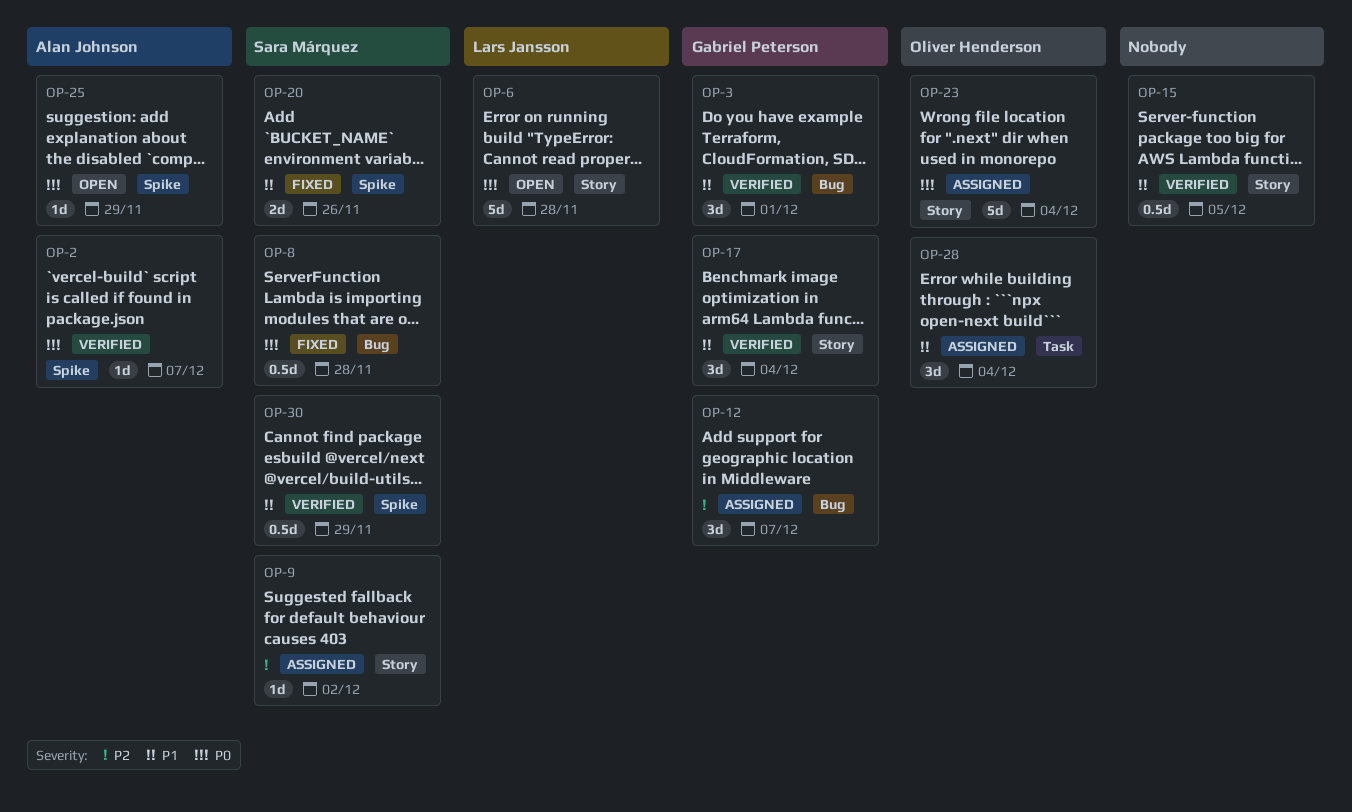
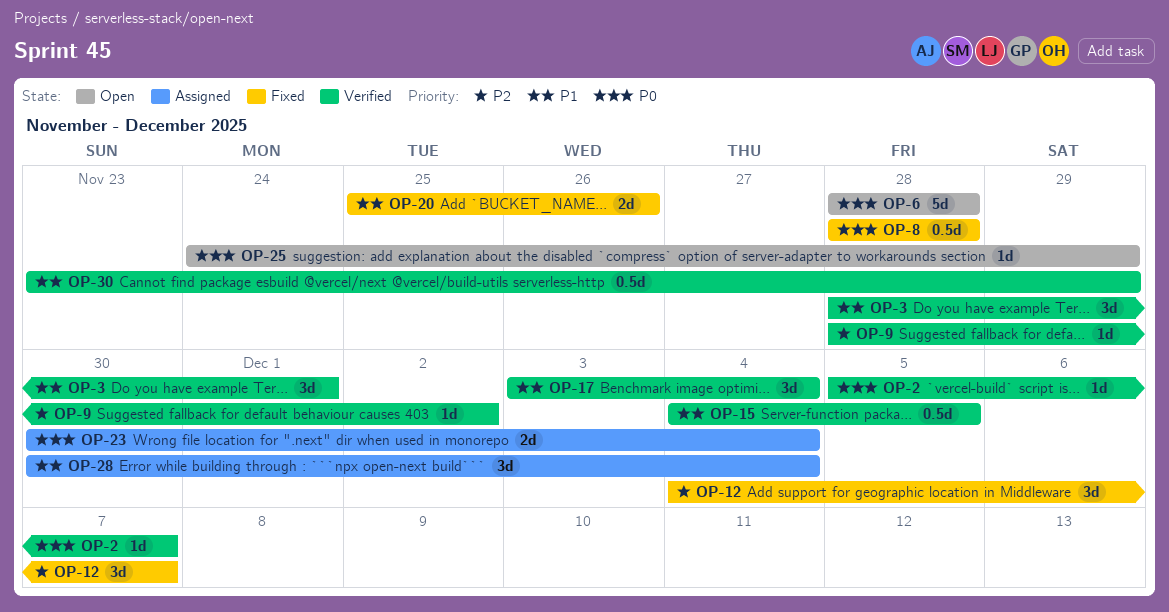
OP-9, status: Assigned -> Verified
OP-12, status: Assigned -> Fixed
OP-23, estimate: 5d -> 2d

